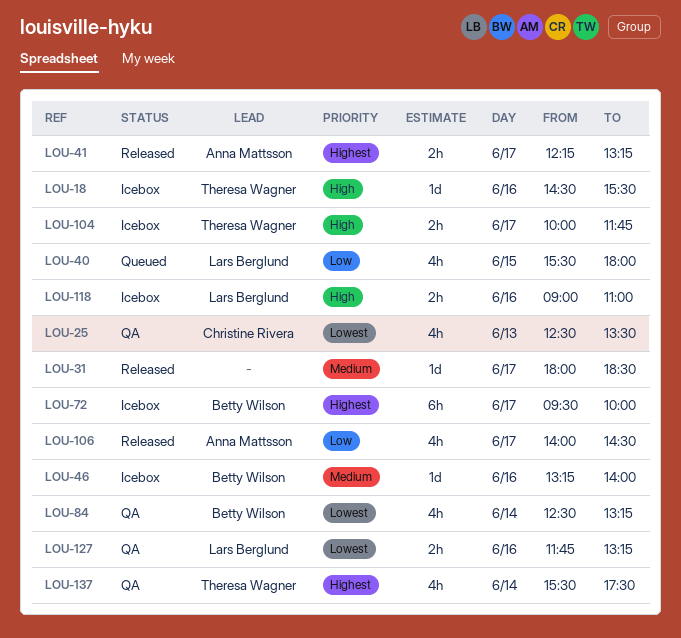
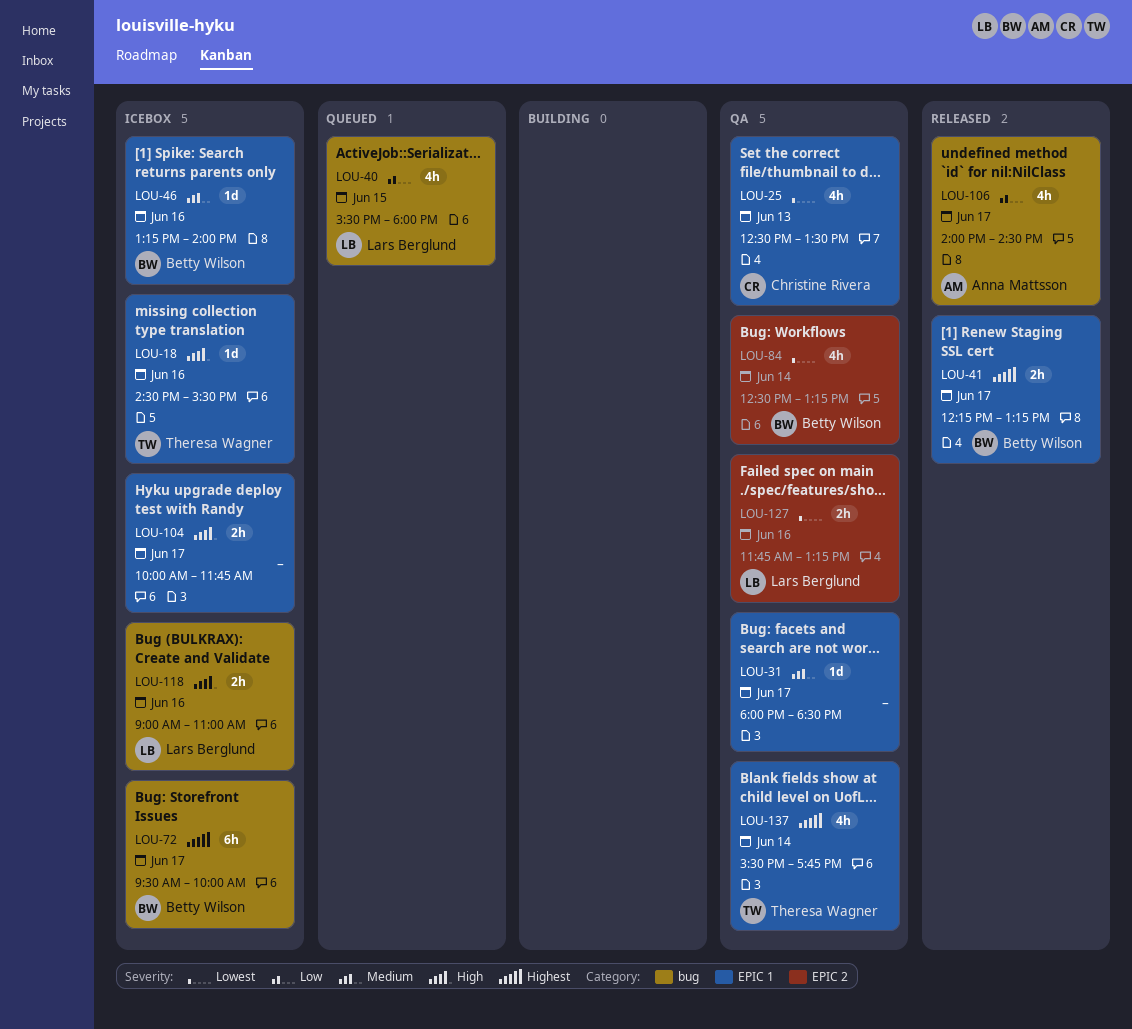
LOU-31, status: Released -> QA
LOU-41, owner: Anna Mattsson -> Betty Wilson
LOU-104, owner: Theresa Wagner -> none
LOU-137, ends: 17:30 -> 17:45

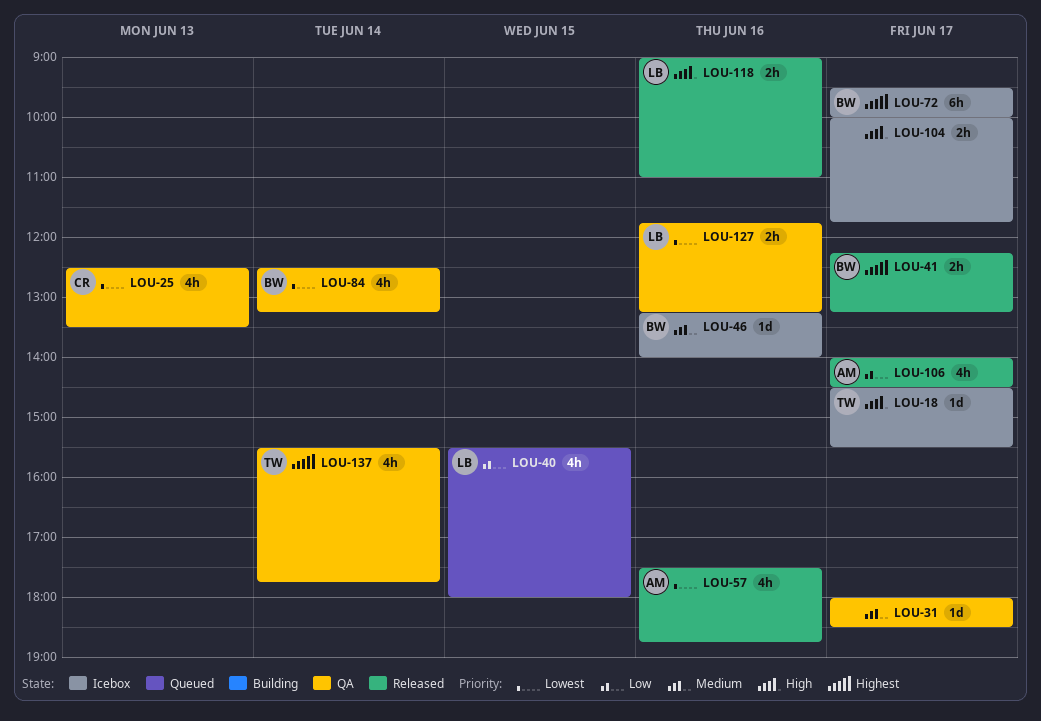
LOU-18, day: Jun 16 -> Jun 17
LOU-57: none -> present
LOU-118, status: Icebox -> Released

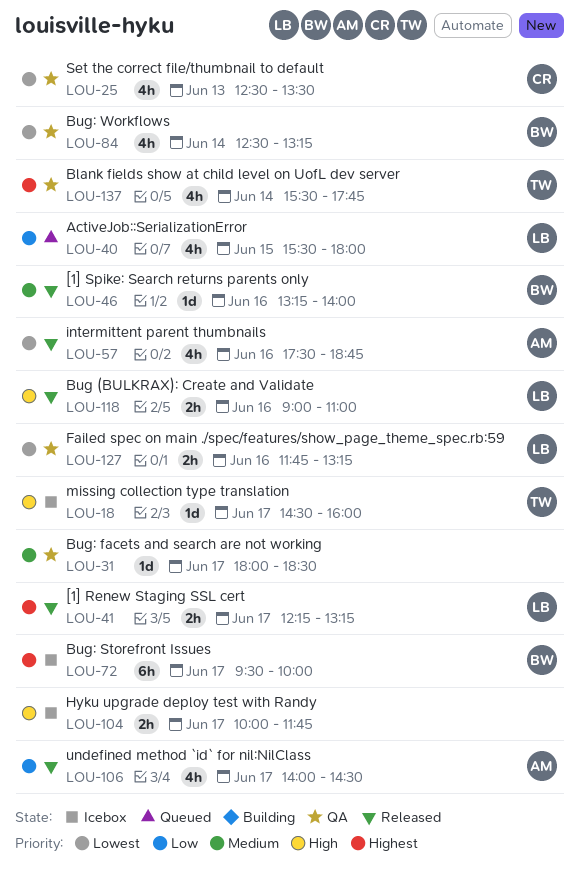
LOU-18, ends: 15:30 -> 16:00
LOU-41, owner: BW -> LB
LOU-46, status: Icebox -> Released

